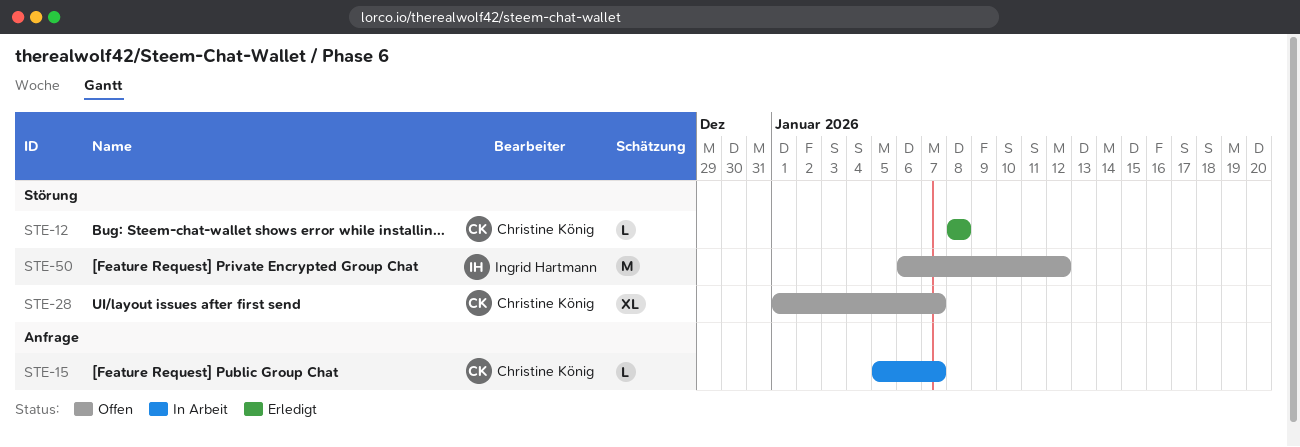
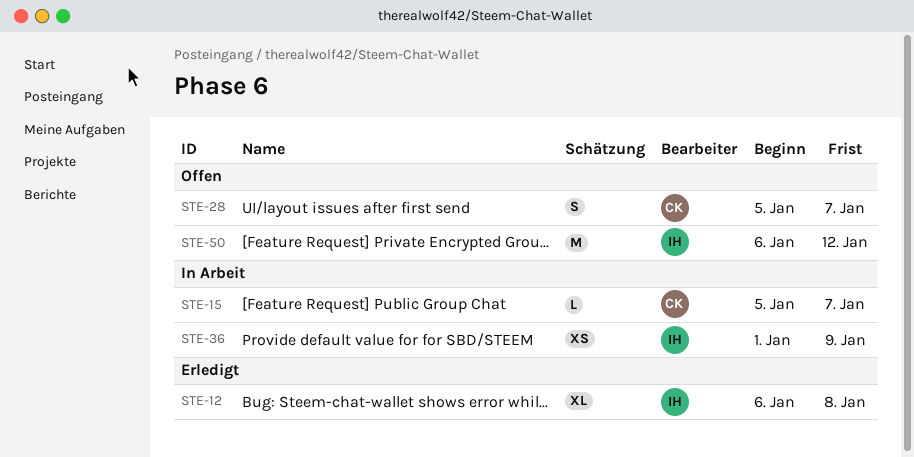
STE-12, owner: Christine König -> Ingrid Hartmann
STE-12, estimate: L -> XL
STE-12, start: Jan 8 -> Jan 6
STE-28, estimate: XL -> S
STE-28, start: Jan 1 -> Jan 5
STE-36: none -> present

